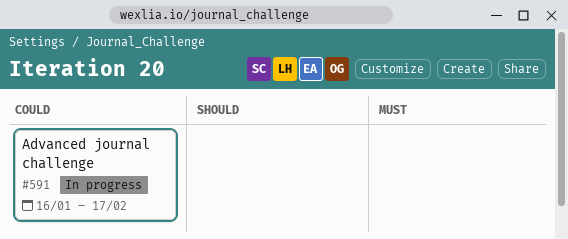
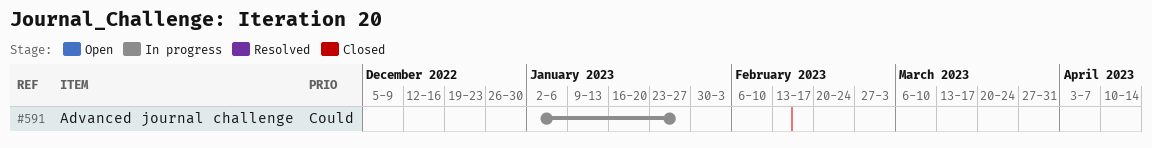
#591, start: Jan 16 -> Jan 2
#591, due: Feb 17 -> Jan 27

